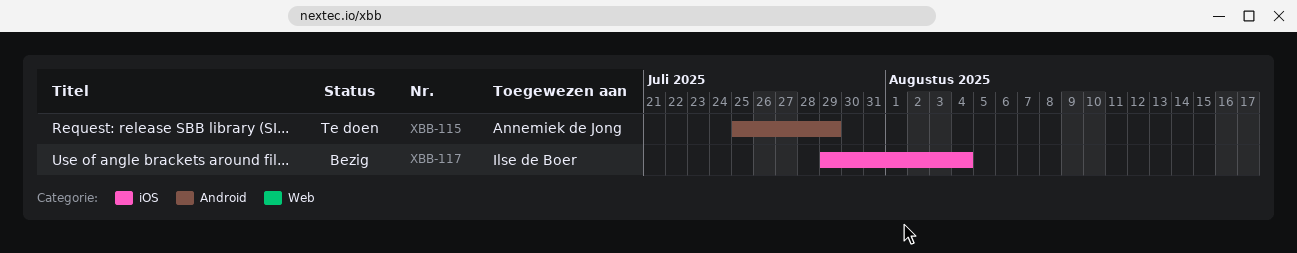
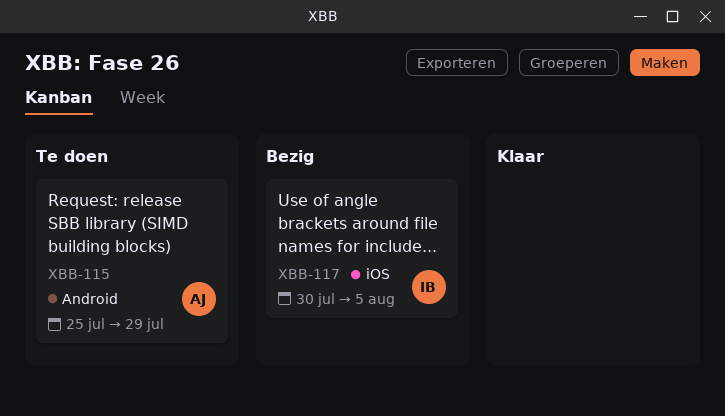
XBB-117, start: Jul 29 -> Jul 30
XBB-117, due: Aug 4 -> Aug 5

